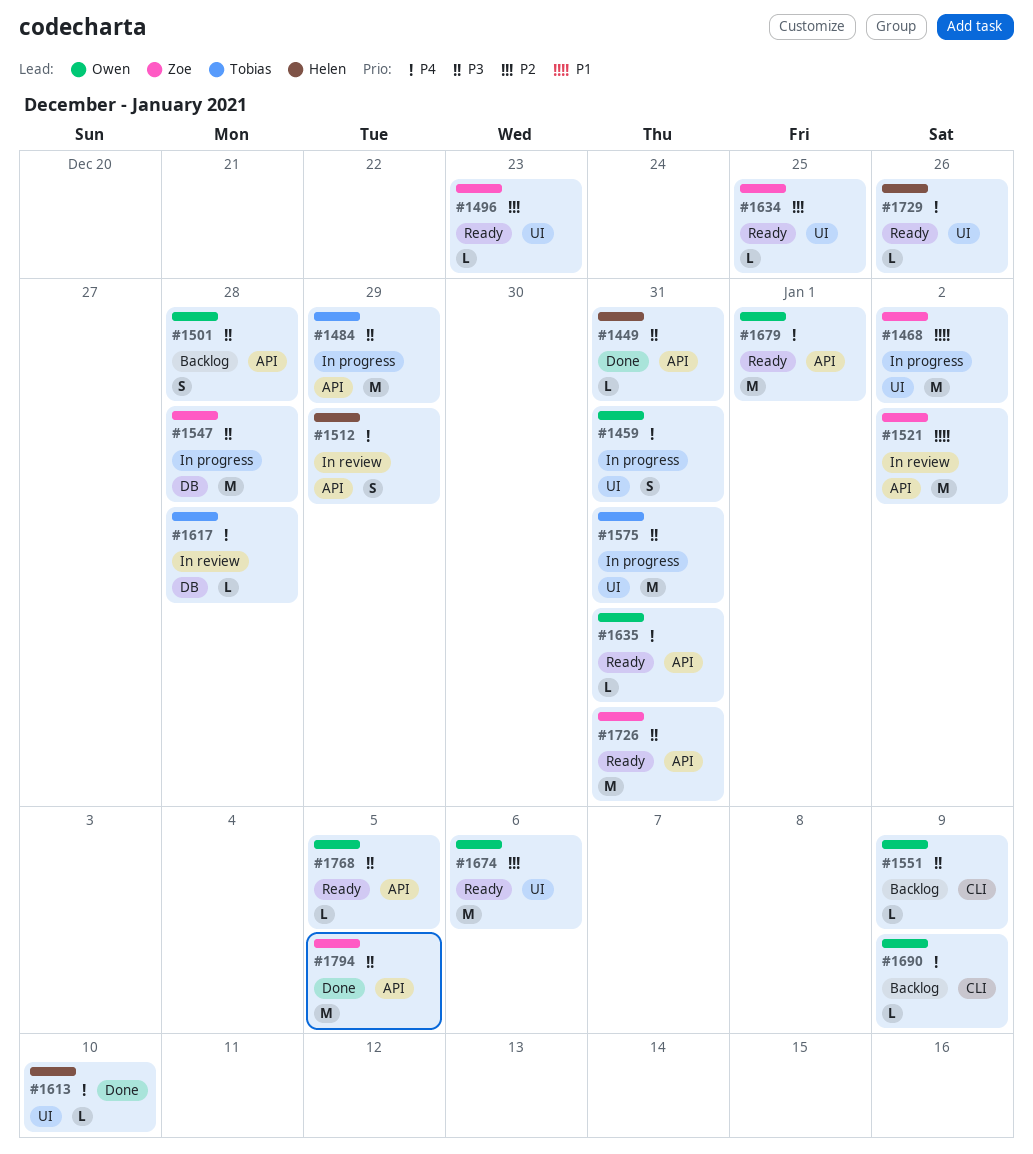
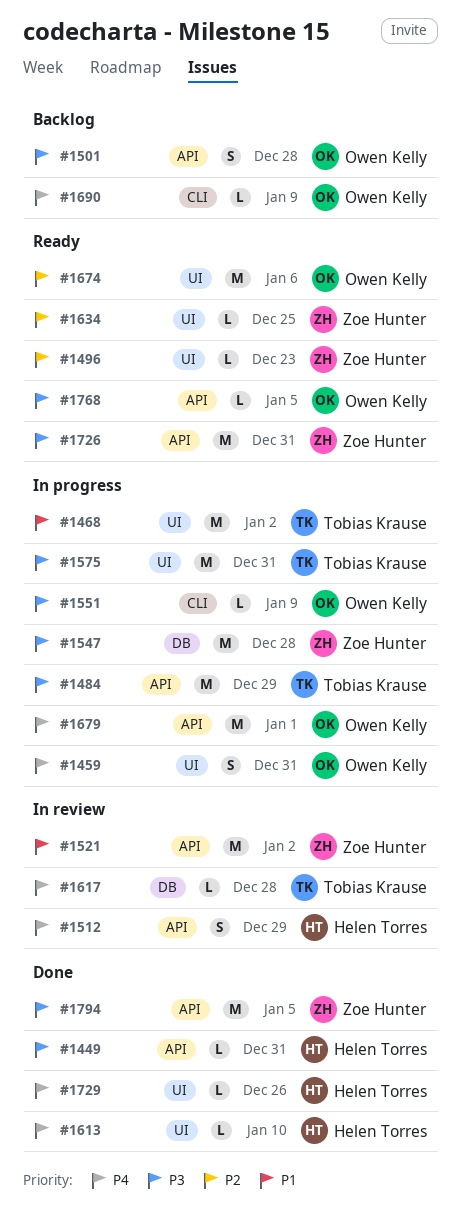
#1468, owner: Zoe Hunter -> Tobias Krause
#1551, status: Backlog -> In progress
#1635: present -> none
#1679, status: Ready -> In progress
#1729, status: Ready -> Done

